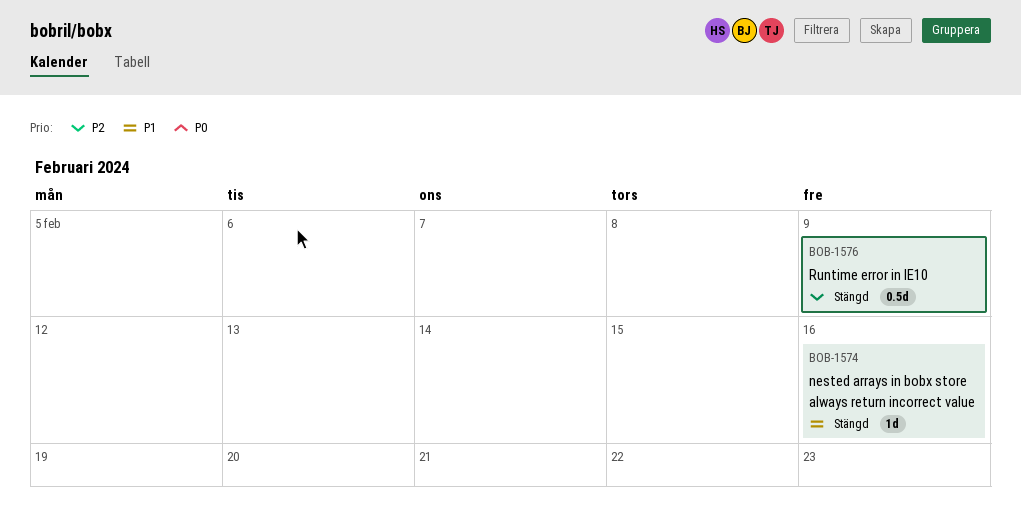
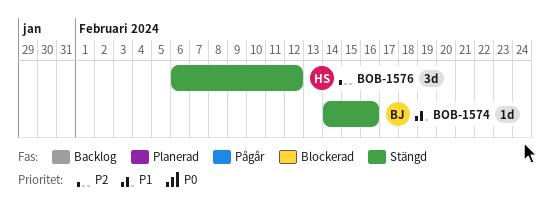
BOB-1576, estimate: 0.5d -> 3d
BOB-1576, due: Feb 9 -> Feb 12

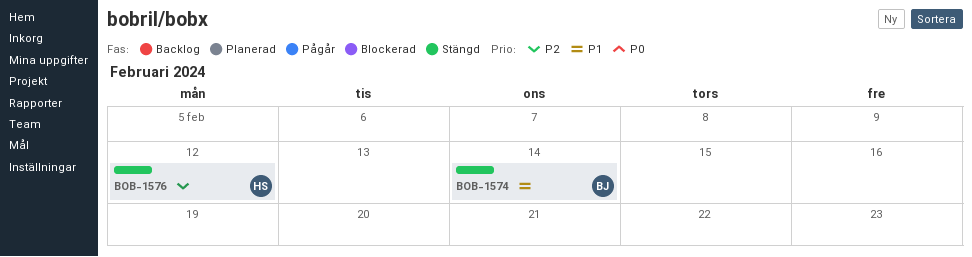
BOB-1574, due: Feb 16 -> Feb 14

